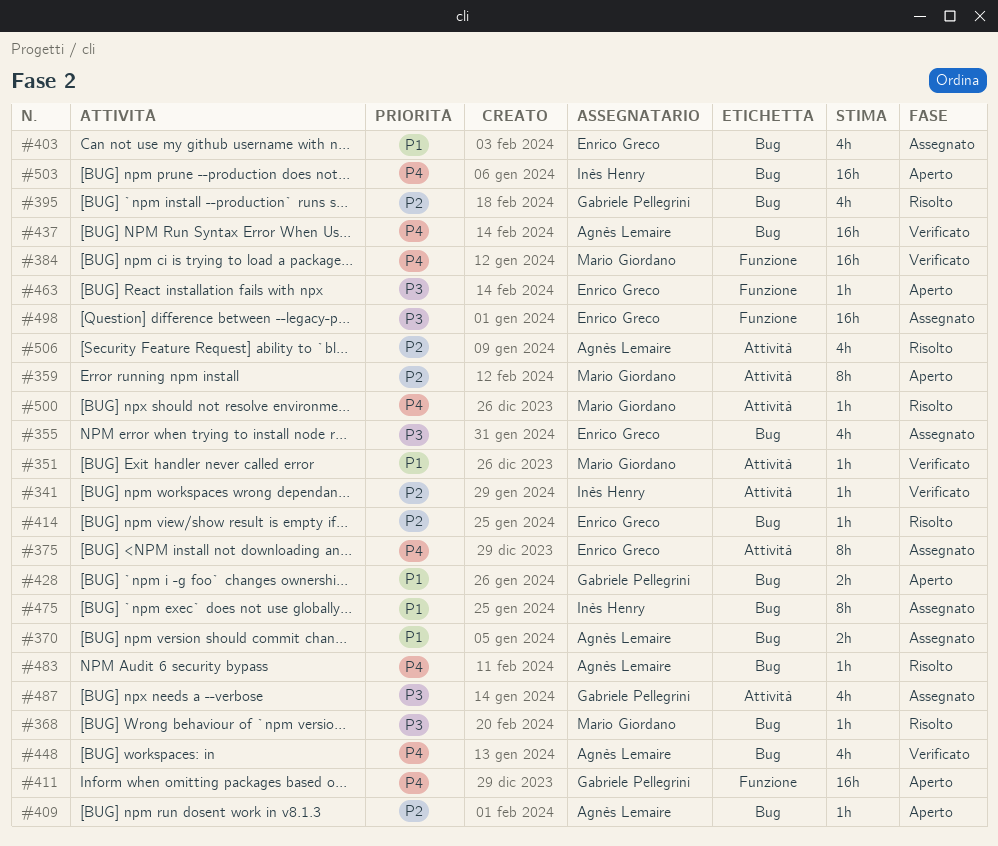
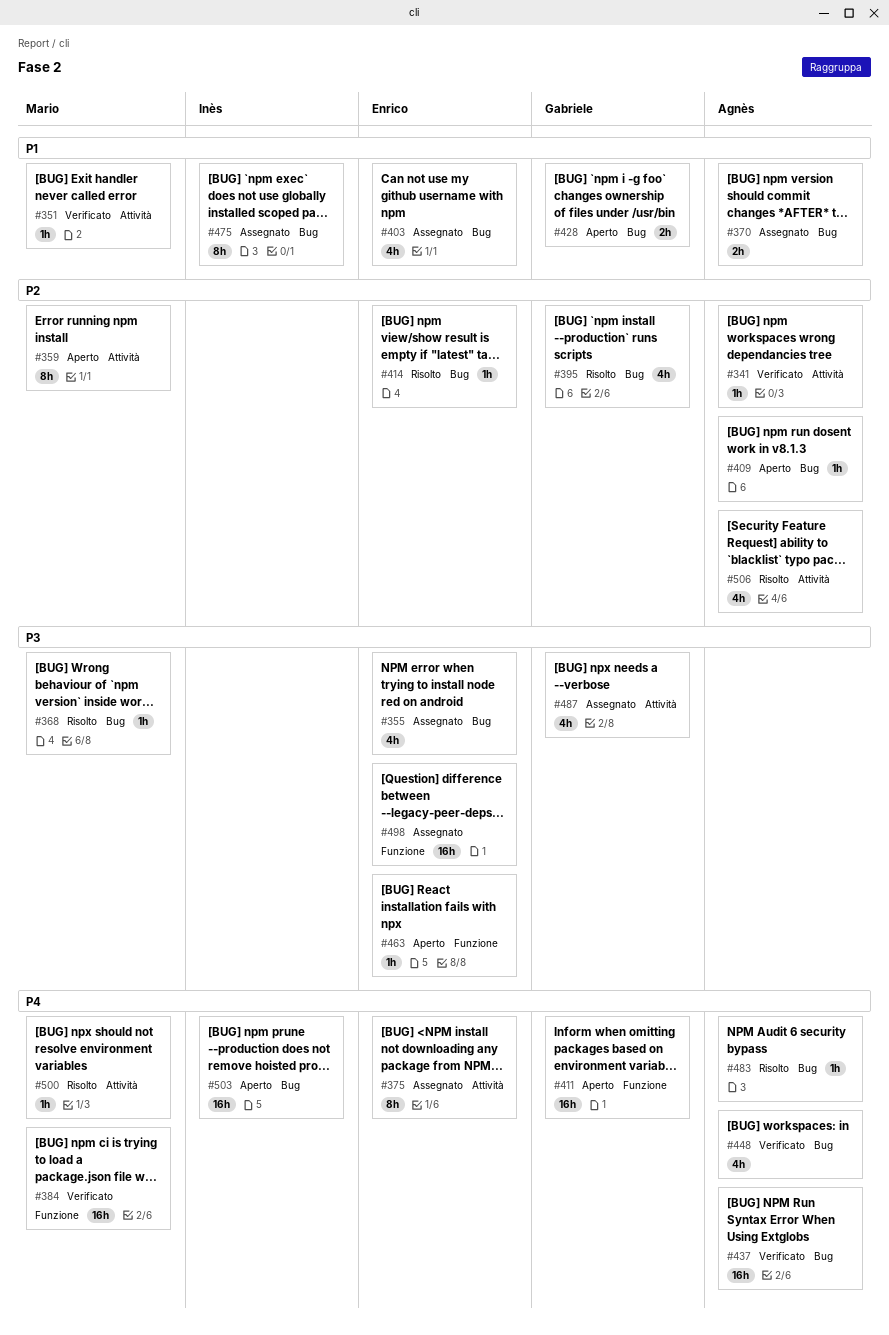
#341, owner: Inès Henry -> Agnès Lemaire

